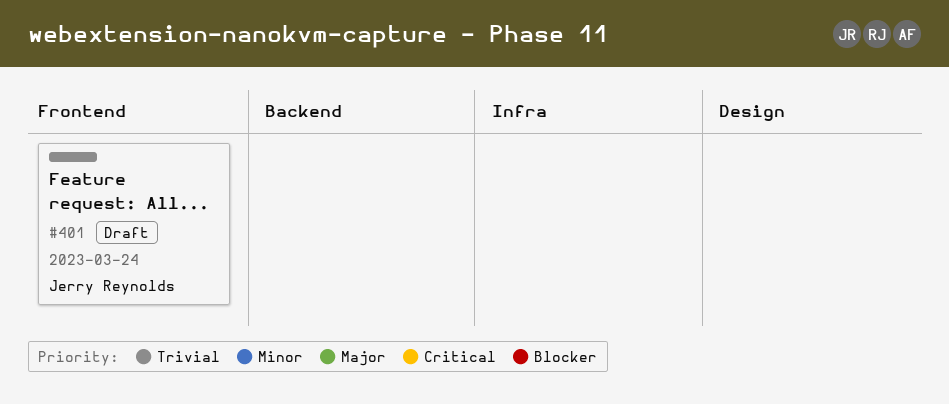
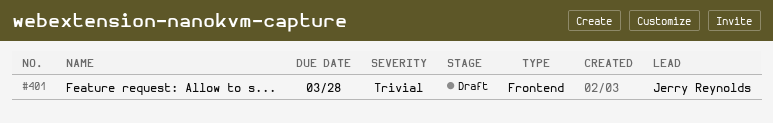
#401, due: Mar 24 -> Mar 28

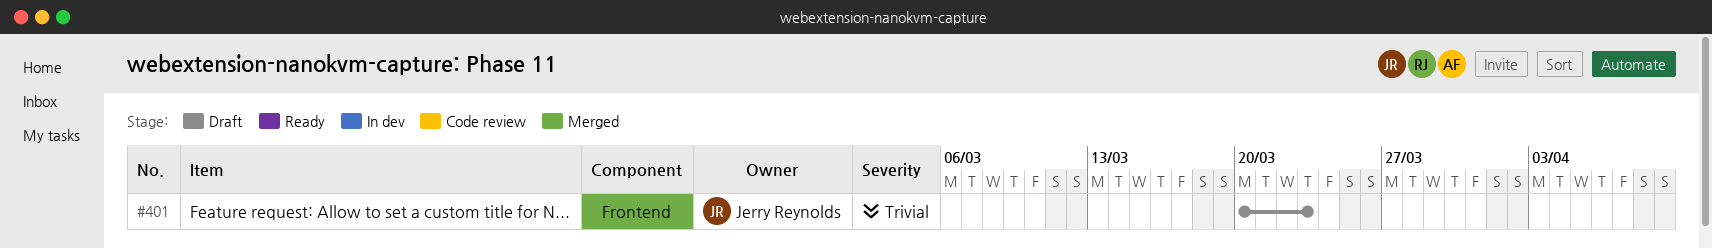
#401, due: Mar 28 -> Mar 23

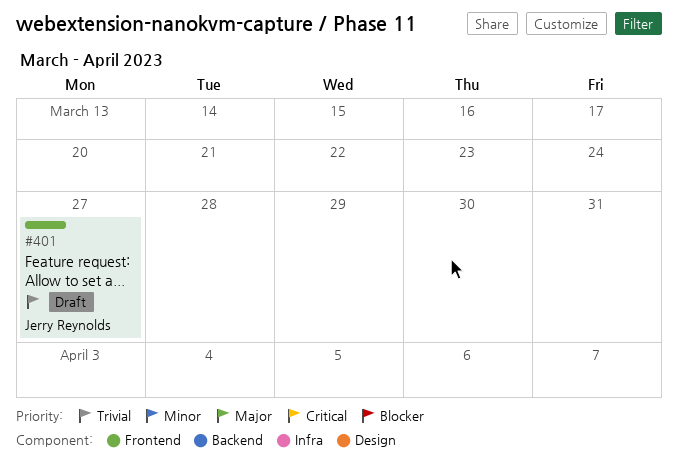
#401, due: Mar 23 -> Mar 27

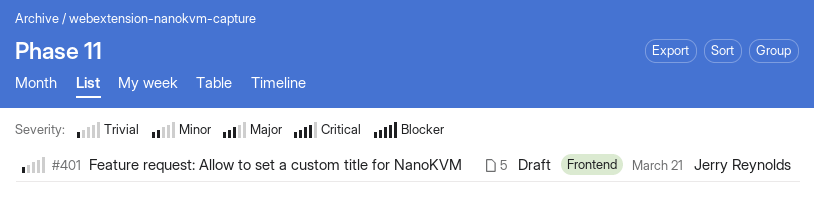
#401, due: Mar 27 -> Mar 21

